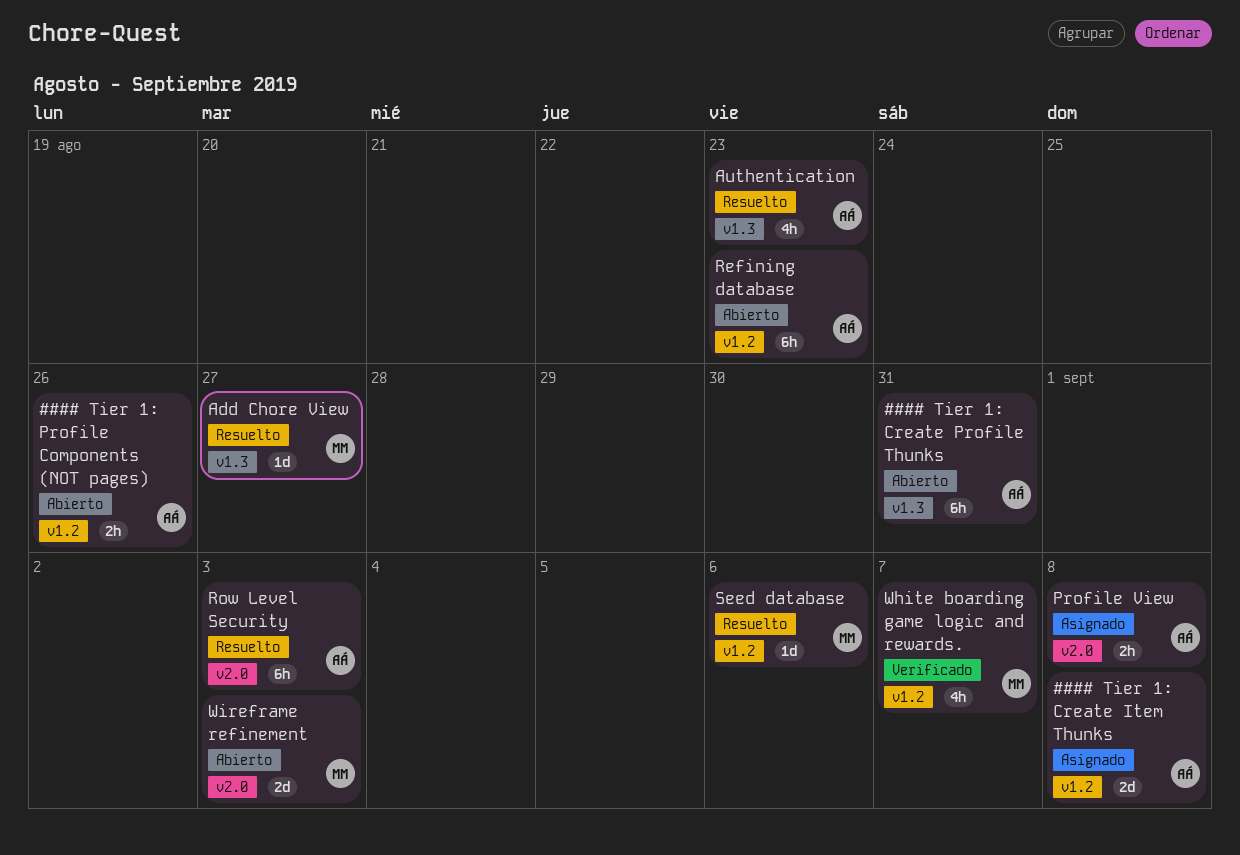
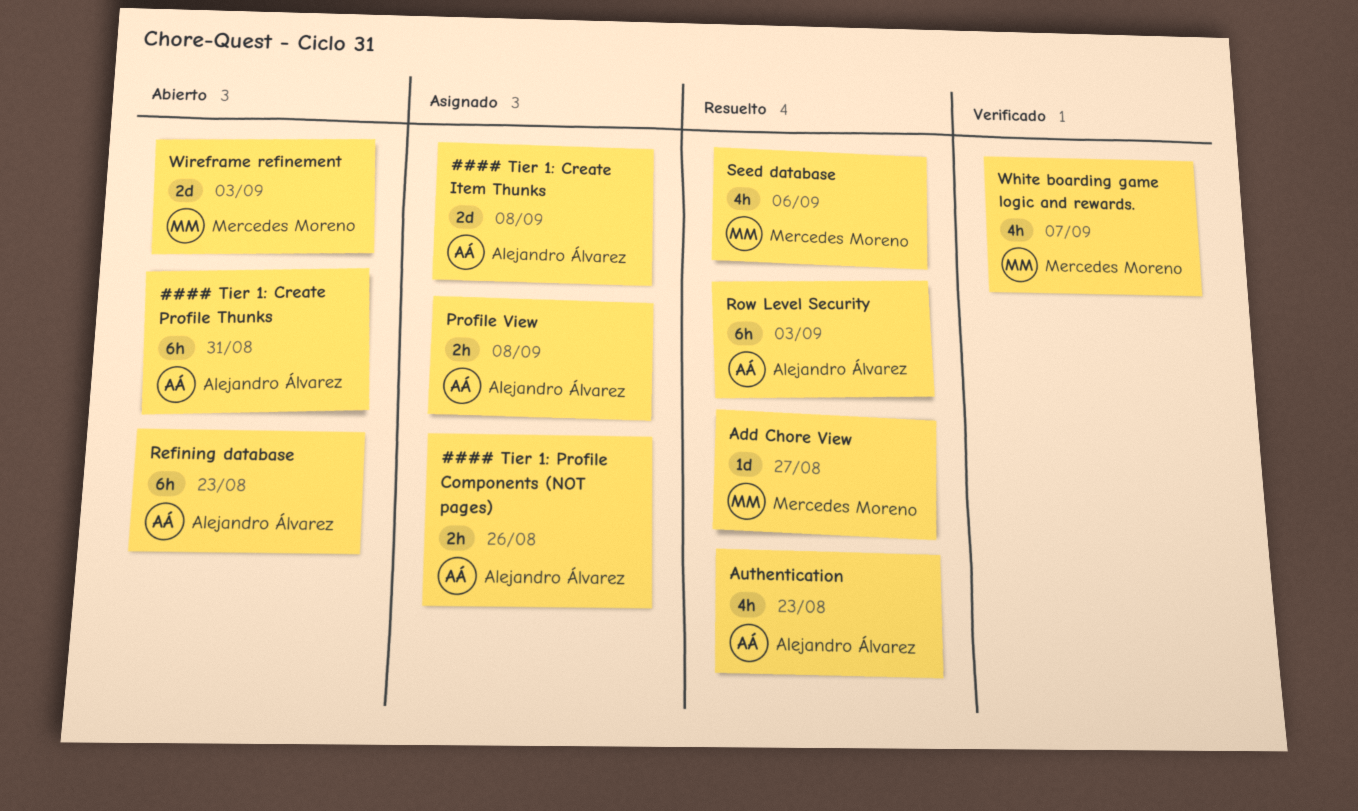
#### Tier 1: Profile Components (NOT pages), status: Abierto -> Asignado
Seed database, estimate: 1d -> 4h

